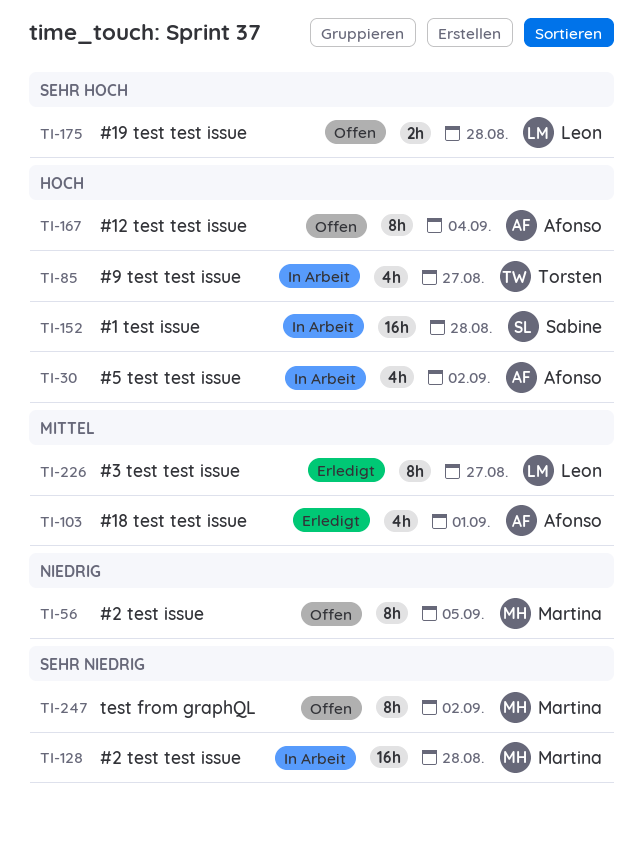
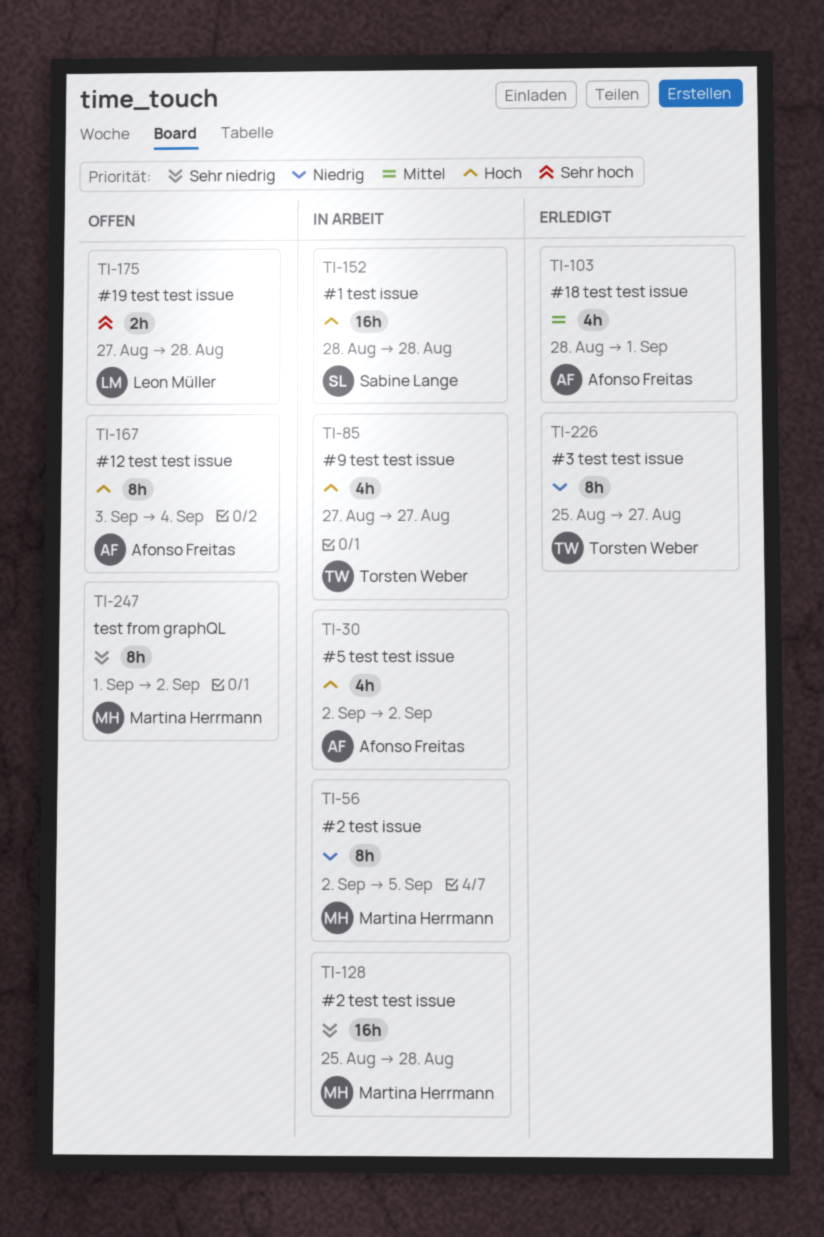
TI-56, status: Offen -> In Arbeit
TI-226, owner: Leon Müller -> Torsten Weber
TI-226, priority: Mittel -> Niedrig

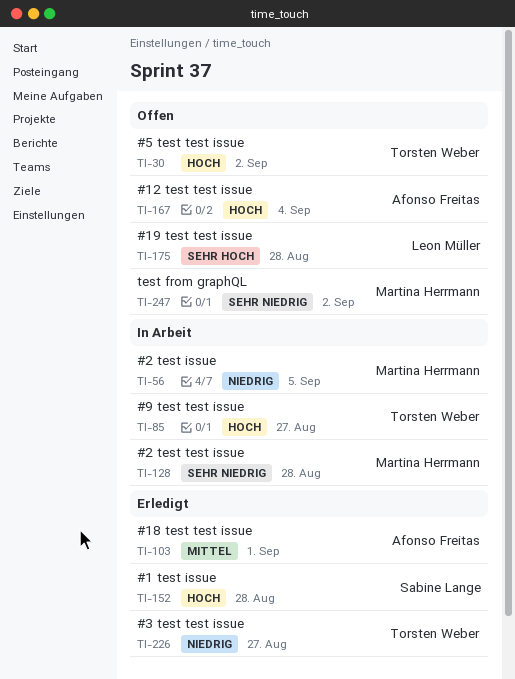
TI-30, status: In Arbeit -> Offen
TI-30, owner: Afonso Freitas -> Torsten Weber
TI-152, status: In Arbeit -> Erledigt

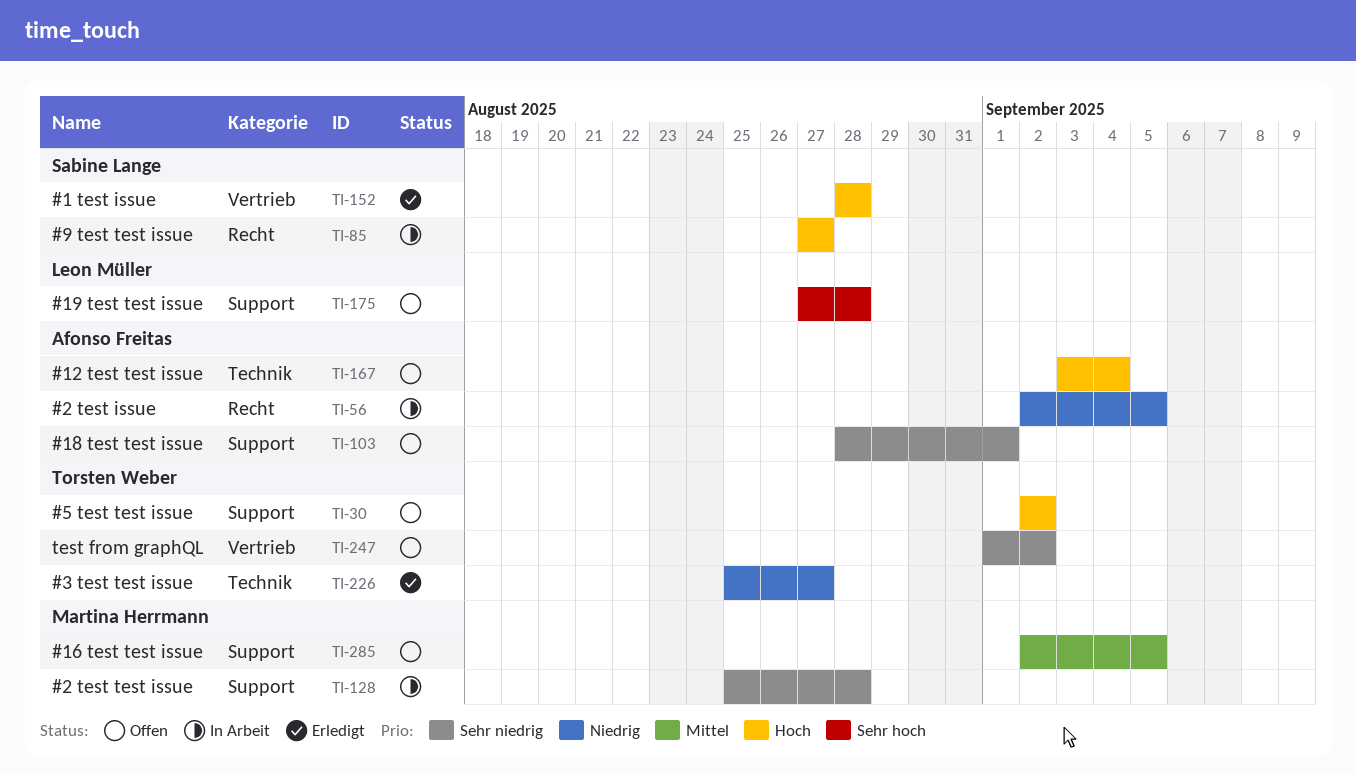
TI-56, owner: Martina Herrmann -> Afonso Freitas
TI-85, owner: Torsten Weber -> Sabine Lange
TI-103, status: Erledigt -> Offen
TI-103, priority: Mittel -> Sehr niedrig
TI-247, owner: Martina Herrmann -> Torsten Weber
TI-285: none -> present

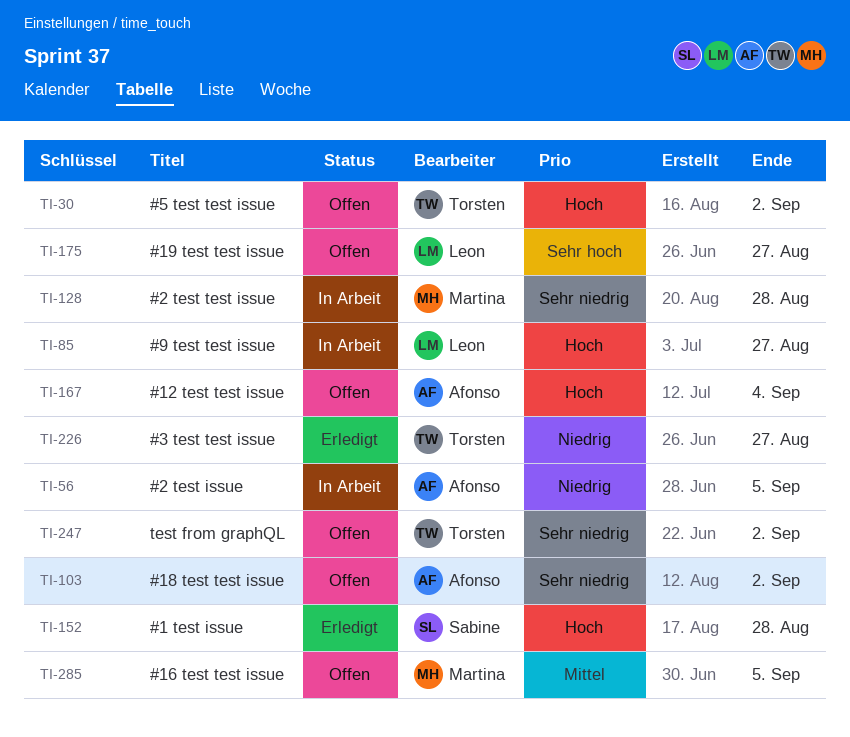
TI-85, owner: Sabine Lange -> Leon Müller
TI-103, due: Sep 1 -> Sep 2
TI-175, due: Aug 28 -> Aug 27

